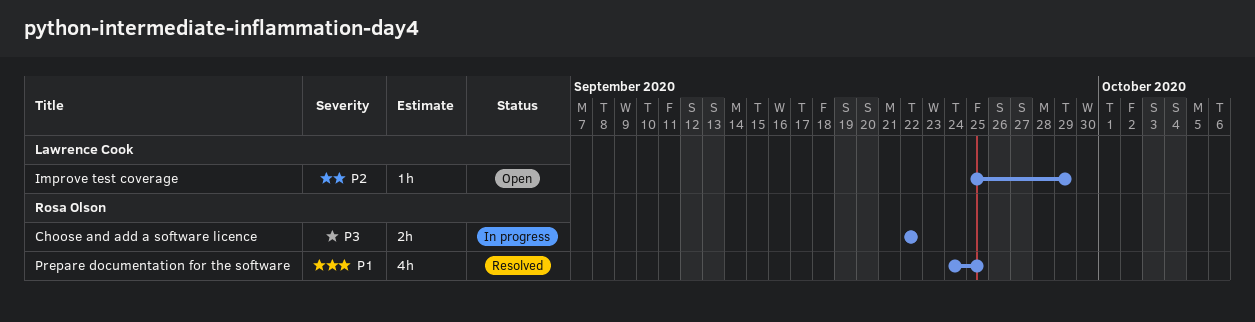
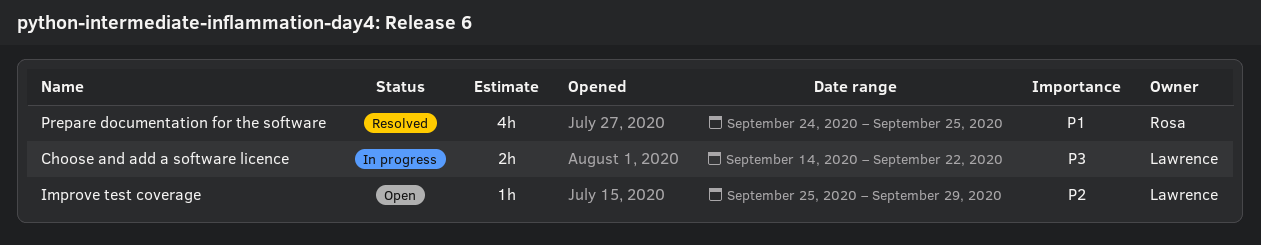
Choose and add a software licence, owner: Rosa Olson -> Lawrence Cook
Choose and add a software licence, start: Sep 22 -> Sep 14

